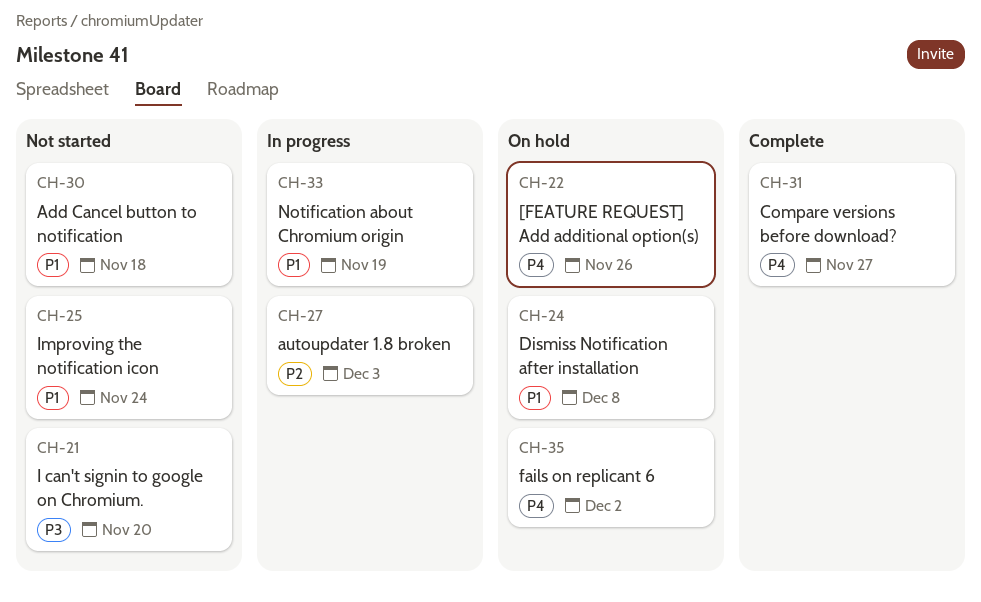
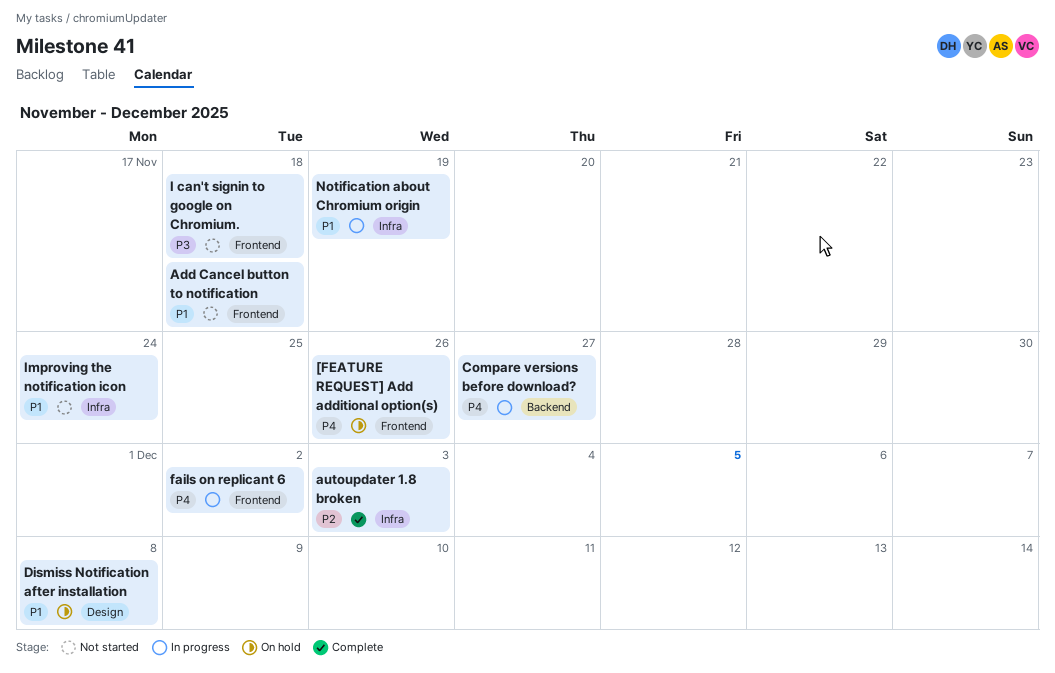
autoupdater 1.8 broken, status: In progress -> Complete
Compare versions before download?, status: Complete -> In progress
fails on replicant 6, status: On hold -> In progress
I can't signin to google on Chromium., due: Nov 20 -> Nov 18

